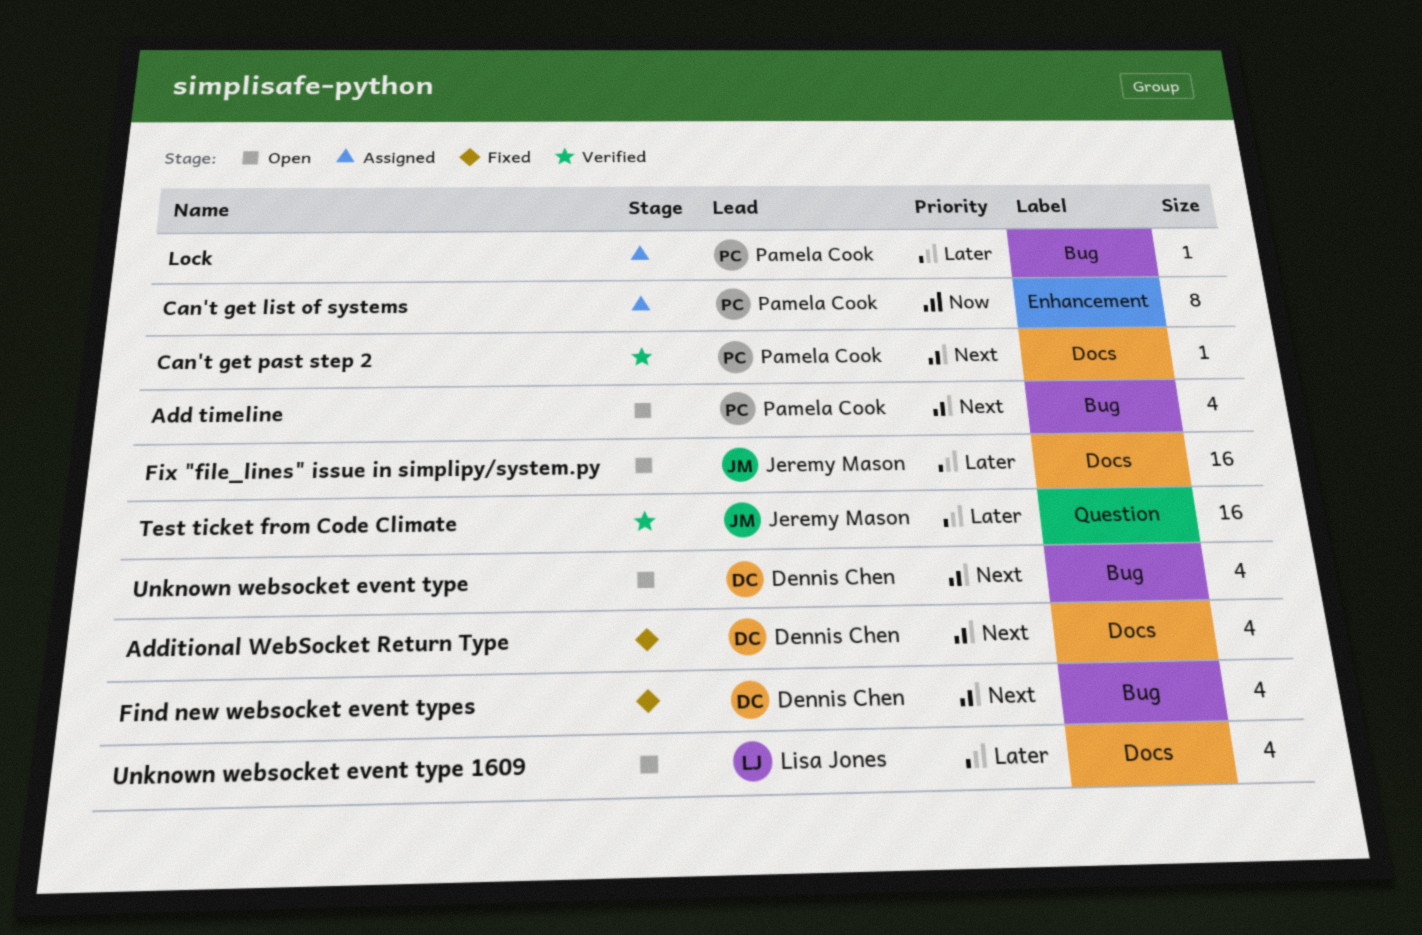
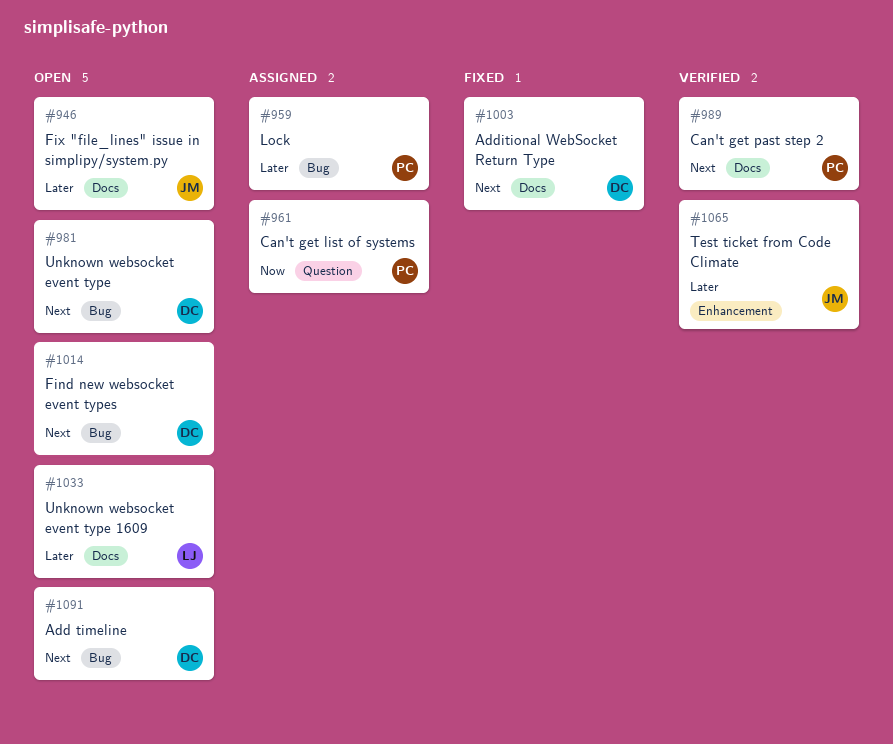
Add timeline, owner: Pamela Cook -> Dennis Chen
Can't get list of systems, label: Enhancement -> Question
Find new websocket event types, status: Fixed -> Open
Test ticket from Code Climate, label: Question -> Enhancement

